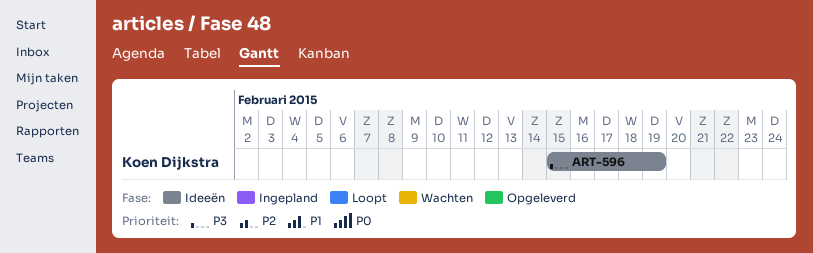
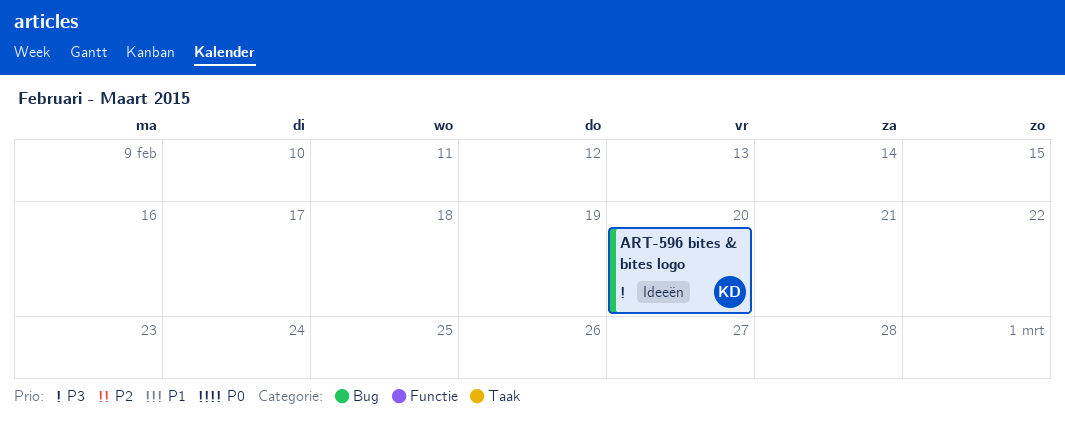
ART-596, due: Feb 19 -> Feb 20

